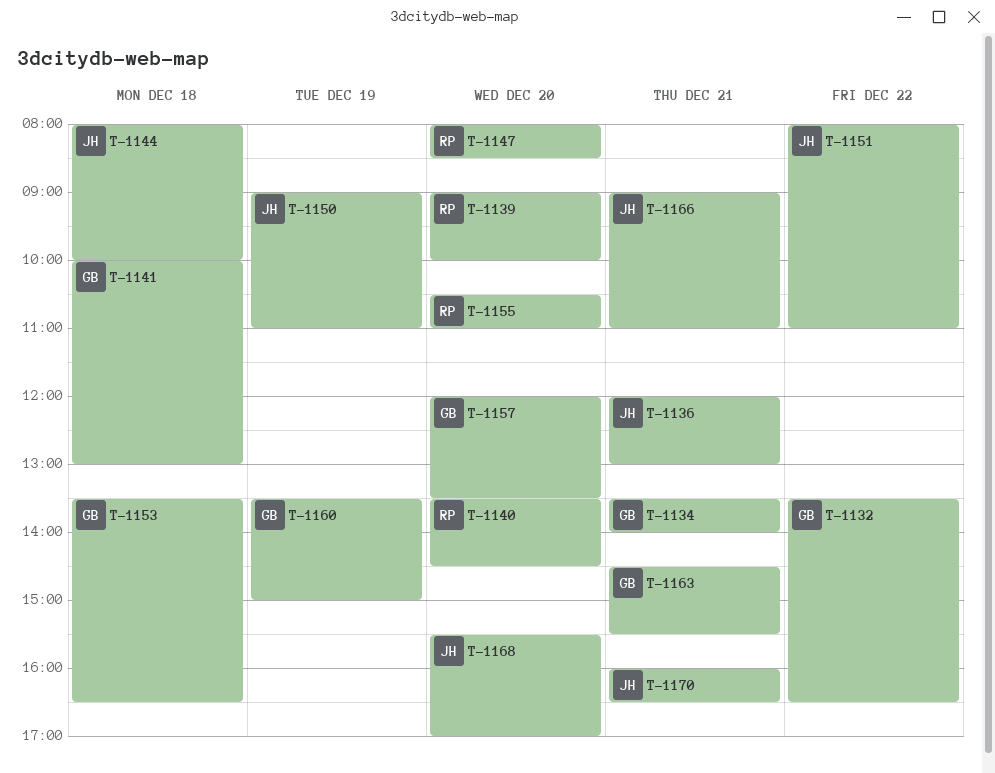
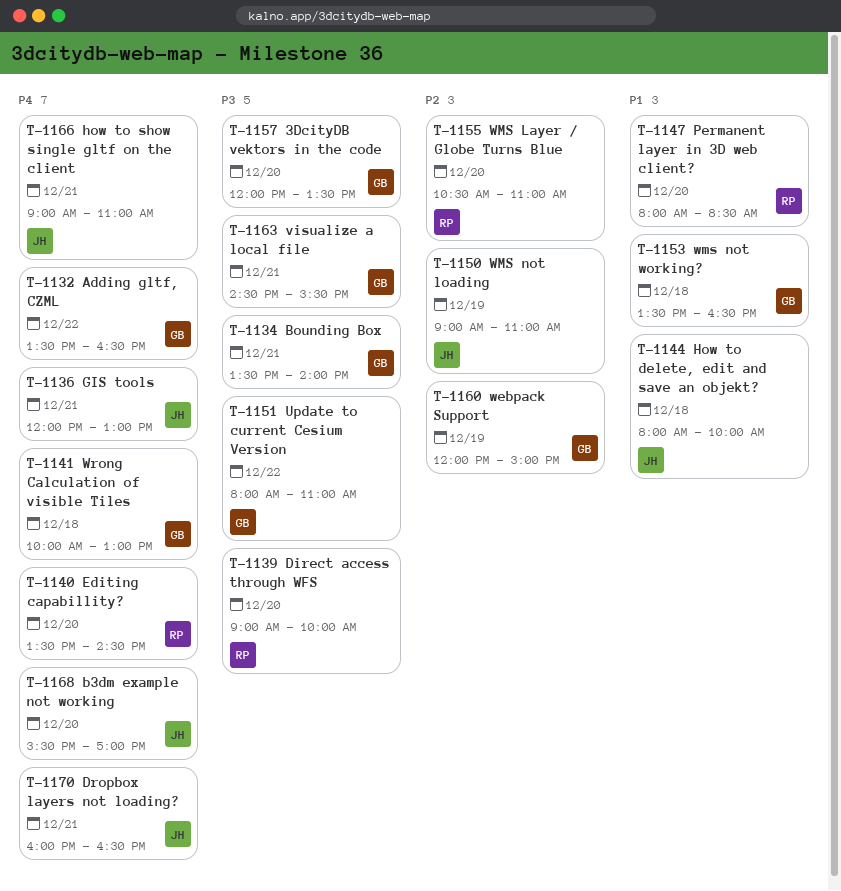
T-1151, owner: JH -> GB
T-1160, begins: 13:30 -> 12:00

